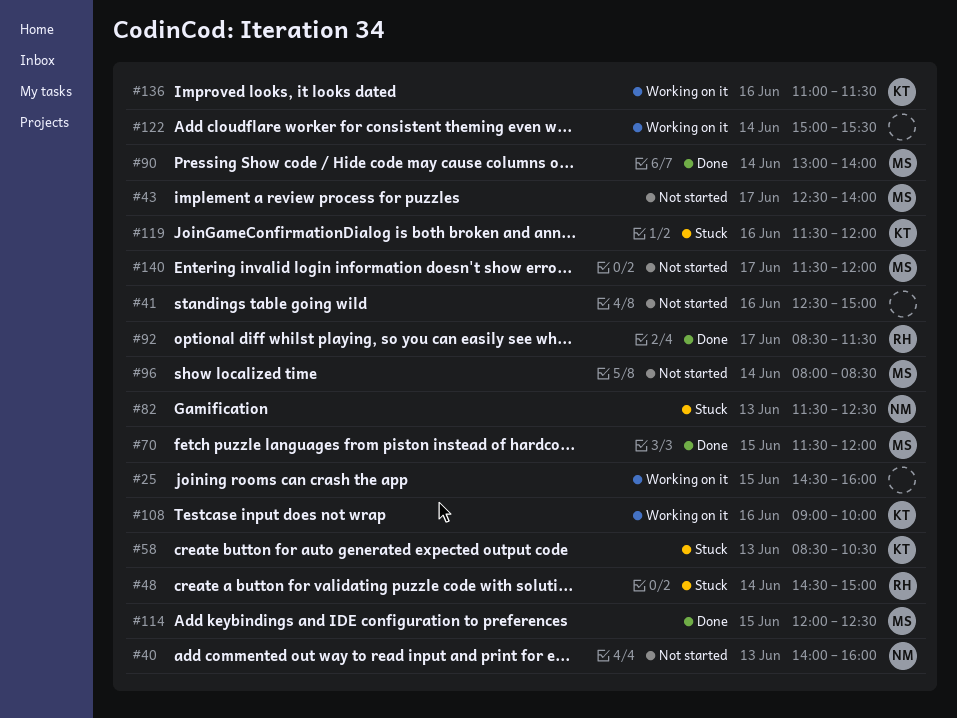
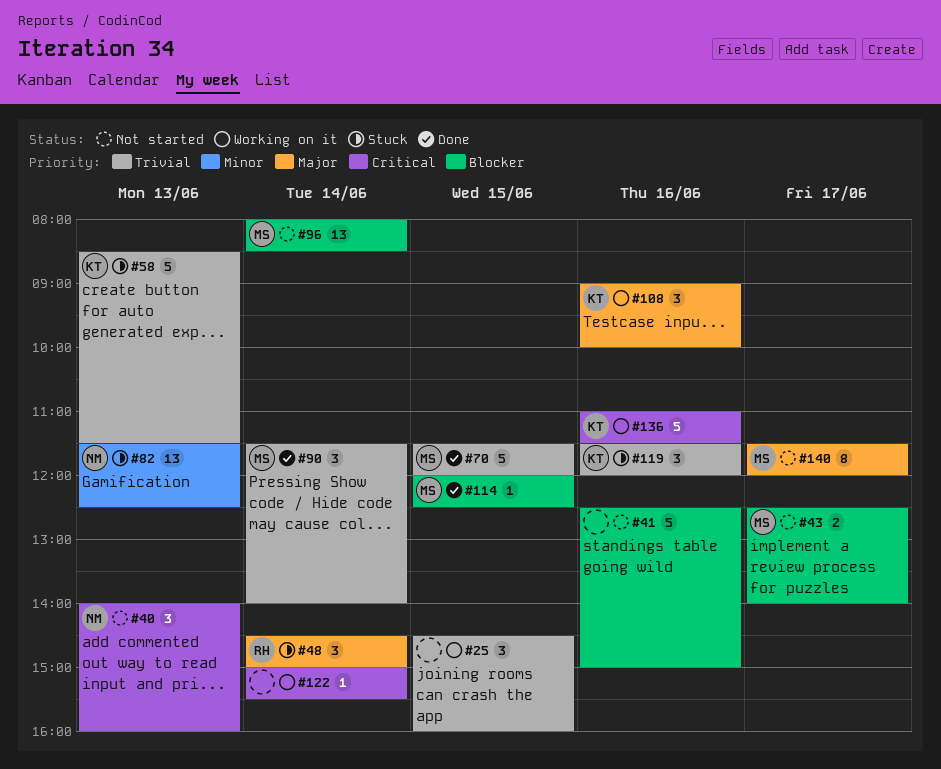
#58, ends: 10:30 -> 11:30
#90, begins: 13:00 -> 11:30
#92: present -> none

